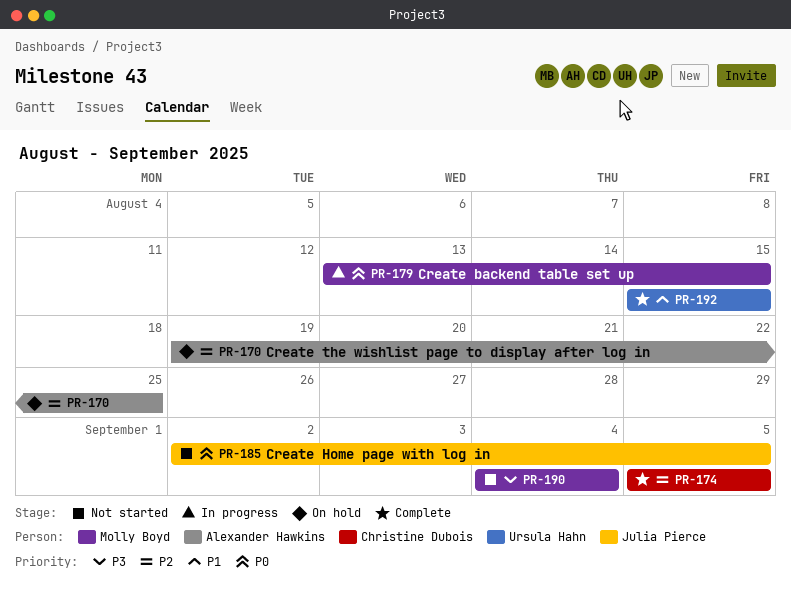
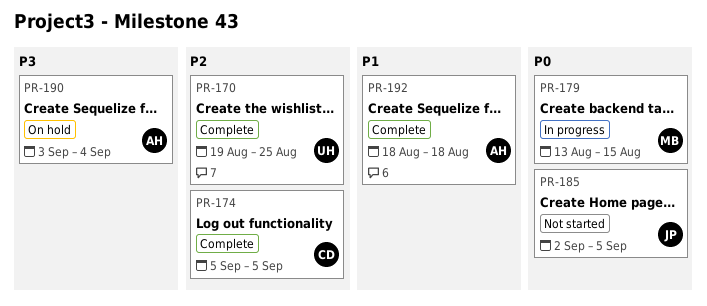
PR-170, status: On hold -> Complete
PR-170, owner: Alexander Hawkins -> Ursula Hahn
PR-190, status: Not started -> On hold
PR-190, owner: Molly Boyd -> Alexander Hawkins
PR-190, start: Sep 4 -> Sep 3
PR-192, owner: Ursula Hahn -> Alexander Hawkins
PR-192, start: Aug 15 -> Aug 18
PR-192, due: Aug 15 -> Aug 18

